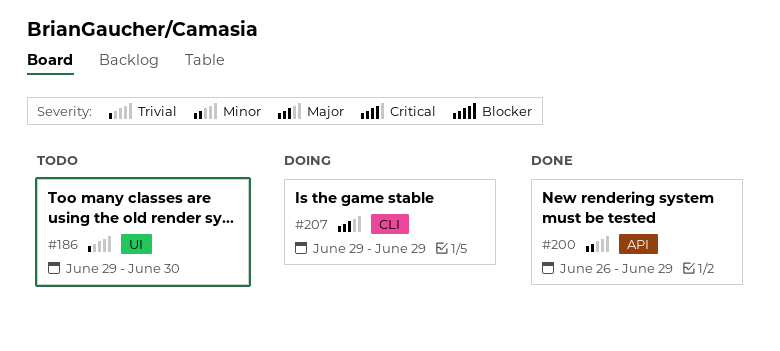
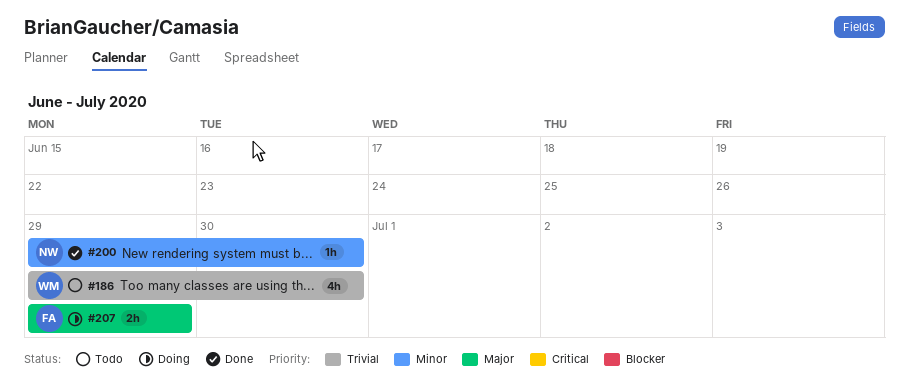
#200, start: Jun 26 -> Jun 29
#200, due: Jun 29 -> Jun 30

